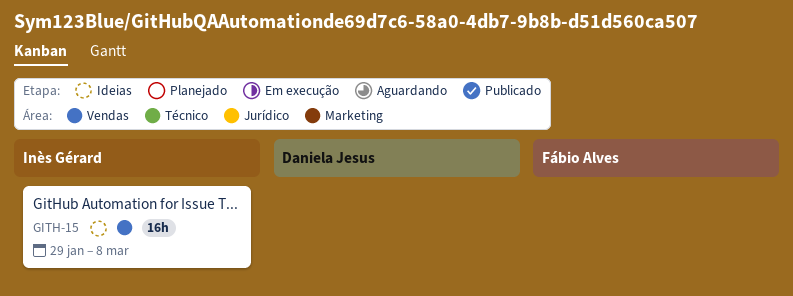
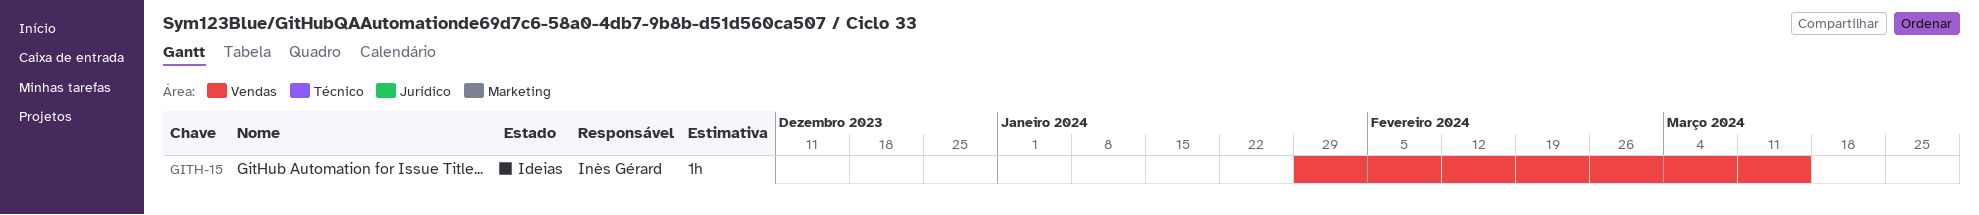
GITH-15, estimate: 16h -> 1h
GITH-15, due: Mar 8 -> Mar 15

